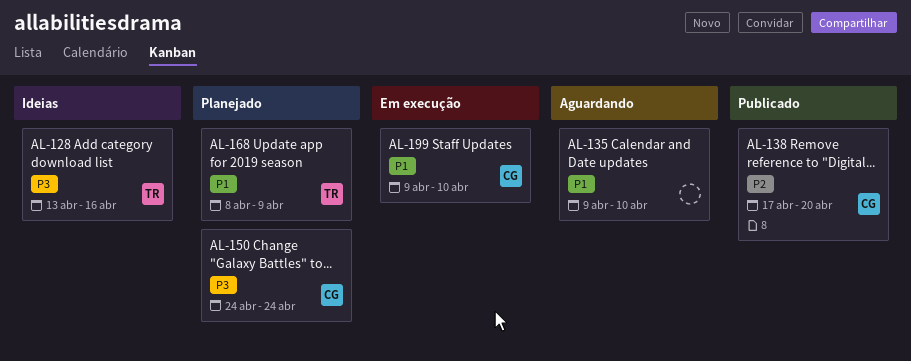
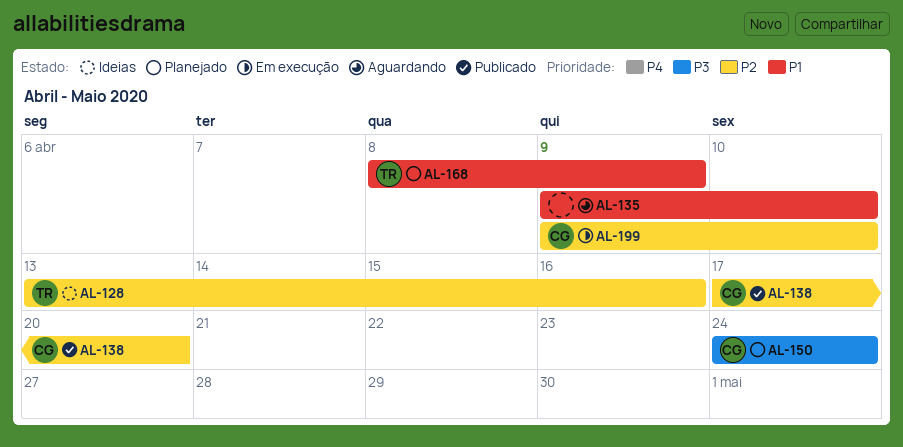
AL-128, priority: P3 -> P2
AL-199, priority: P1 -> P2

